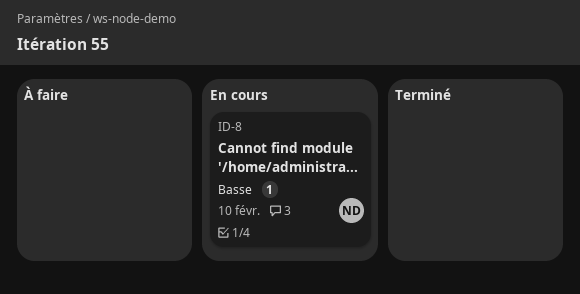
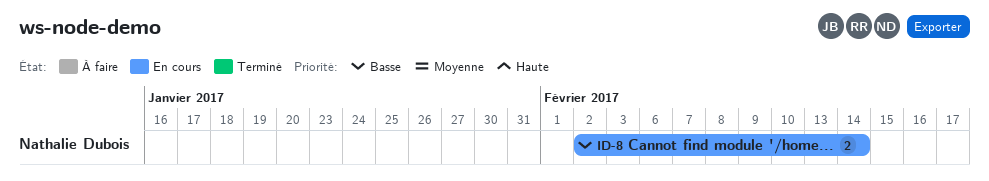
ID-8, estimate: 1 -> 2
ID-8, due: Feb 10 -> Feb 14

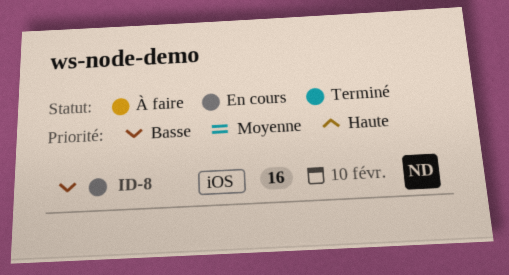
ID-8, estimate: 2 -> 16
ID-8, due: Feb 14 -> Feb 10

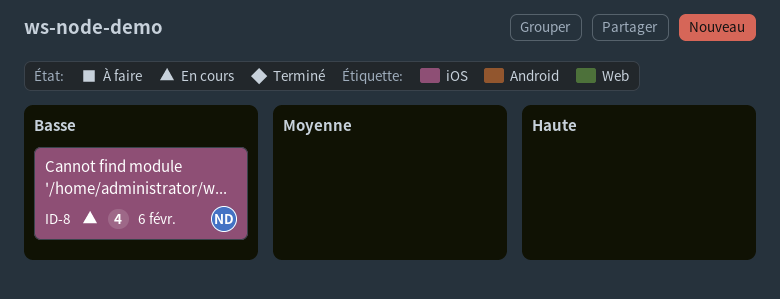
ID-8, estimate: 16 -> 4
ID-8, due: Feb 10 -> Feb 6

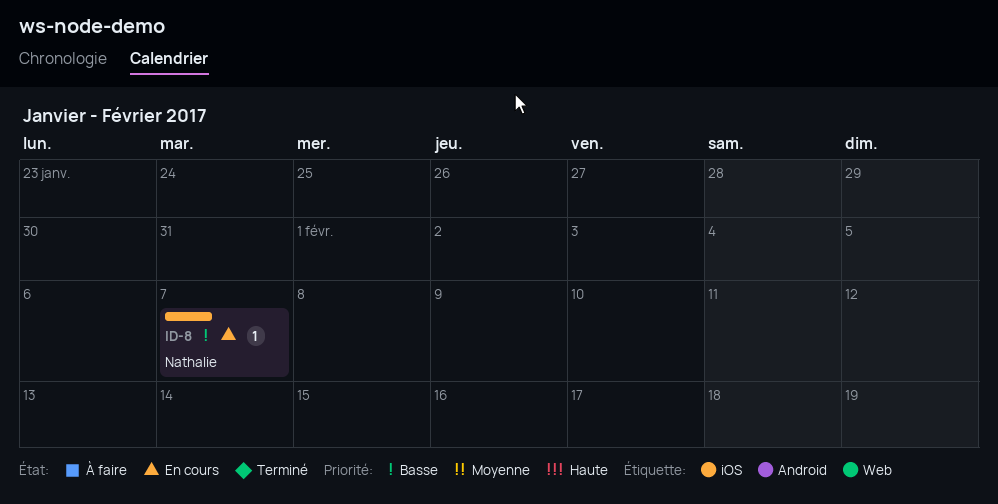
ID-8, estimate: 4 -> 1
ID-8, due: Feb 6 -> Feb 7

